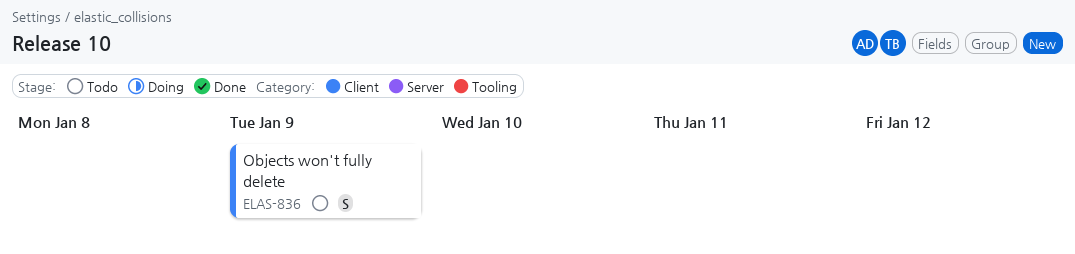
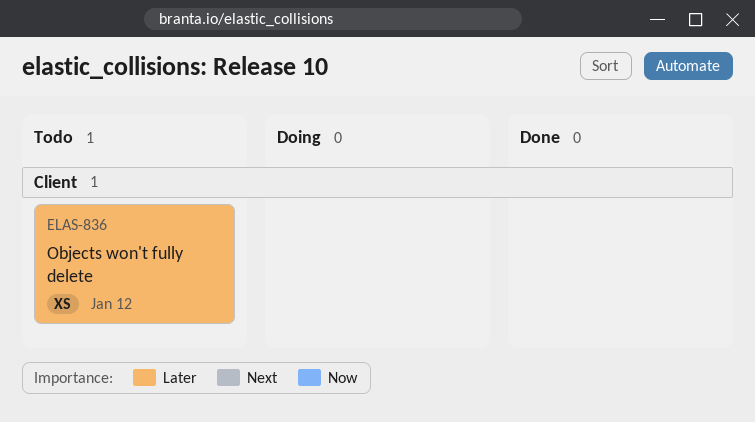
ELAS-836, estimate: S -> XS
ELAS-836, due: Jan 9 -> Jan 12

